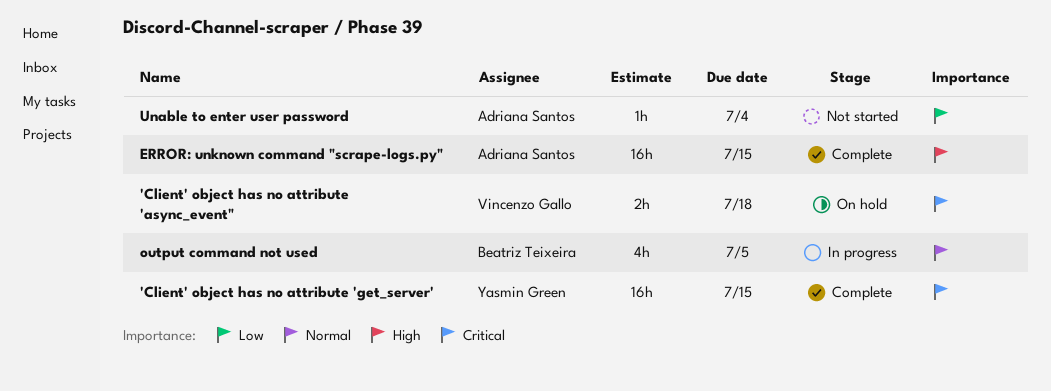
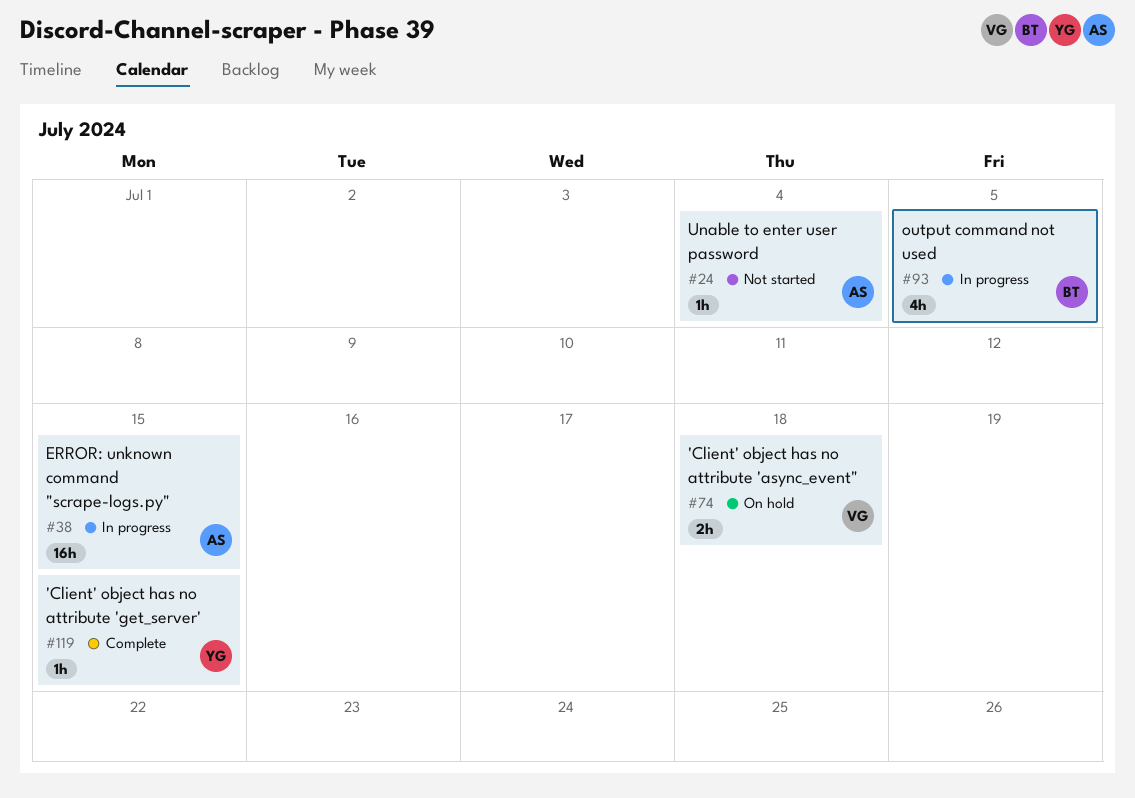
'Client' object has no attribute 'get_server', estimate: 16h -> 1h
ERROR: unknown command "scrape-logs.py", status: Complete -> In progress

